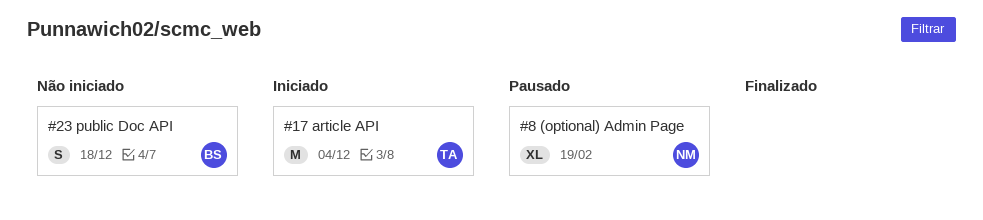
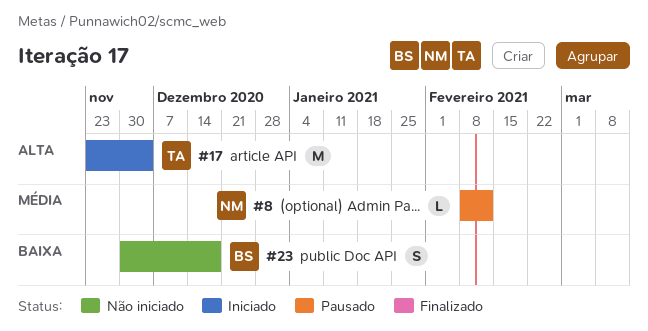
#8, estimate: XL -> L
#8, due: Feb 19 -> Feb 12

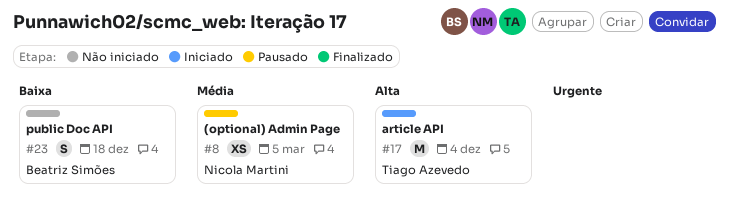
#8, estimate: L -> XS
#8, due: Feb 12 -> Mar 5

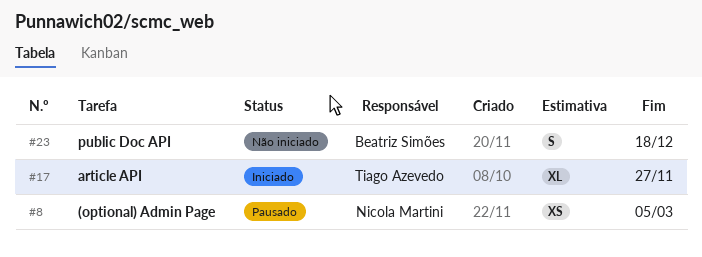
#17, estimate: M -> XL
#17, due: Dec 4 -> Nov 27

